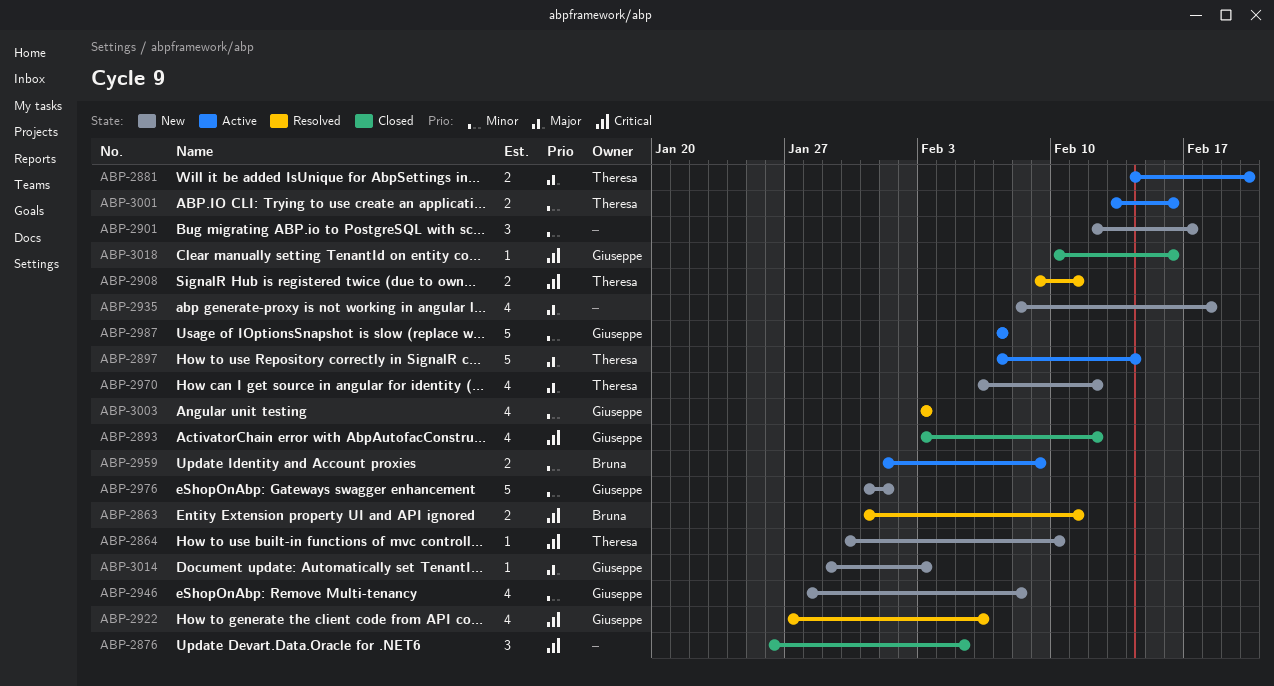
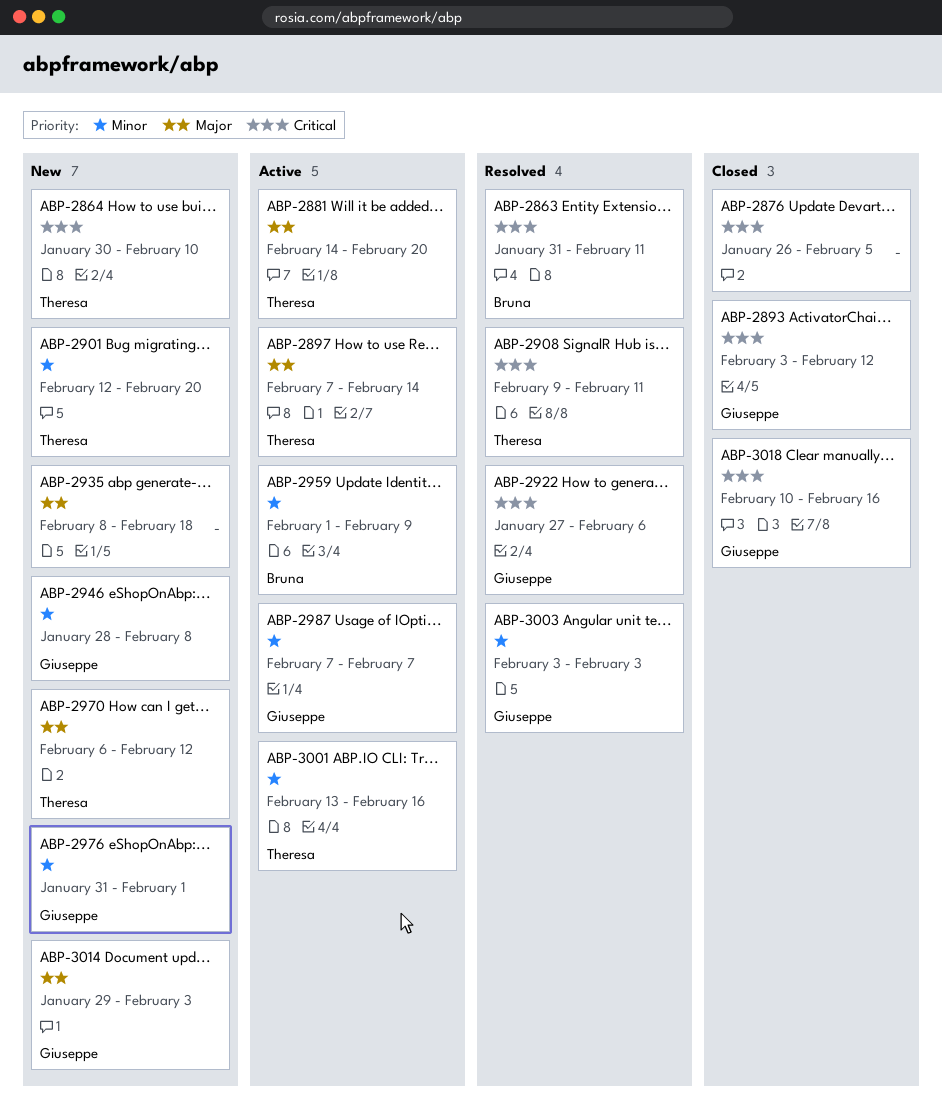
ABP-2901, owner: none -> Theresa
ABP-2901, due: Feb 17 -> Feb 20

